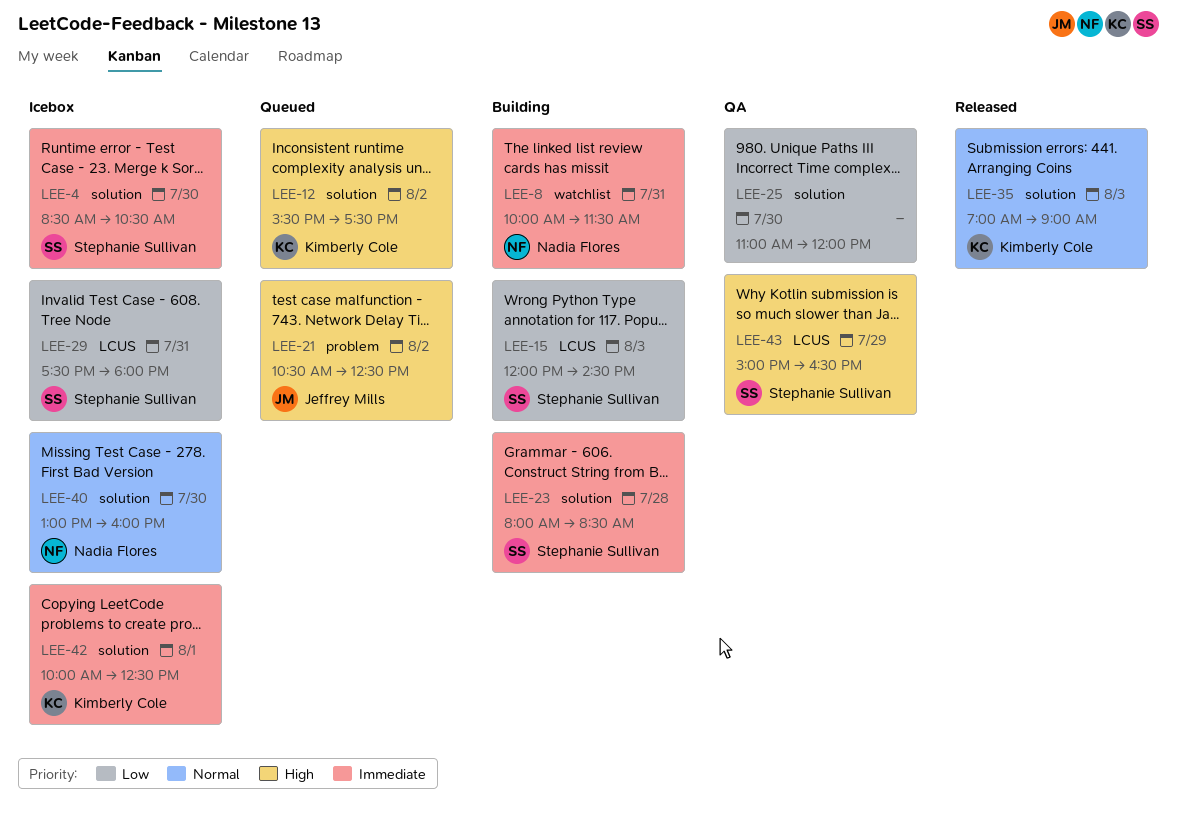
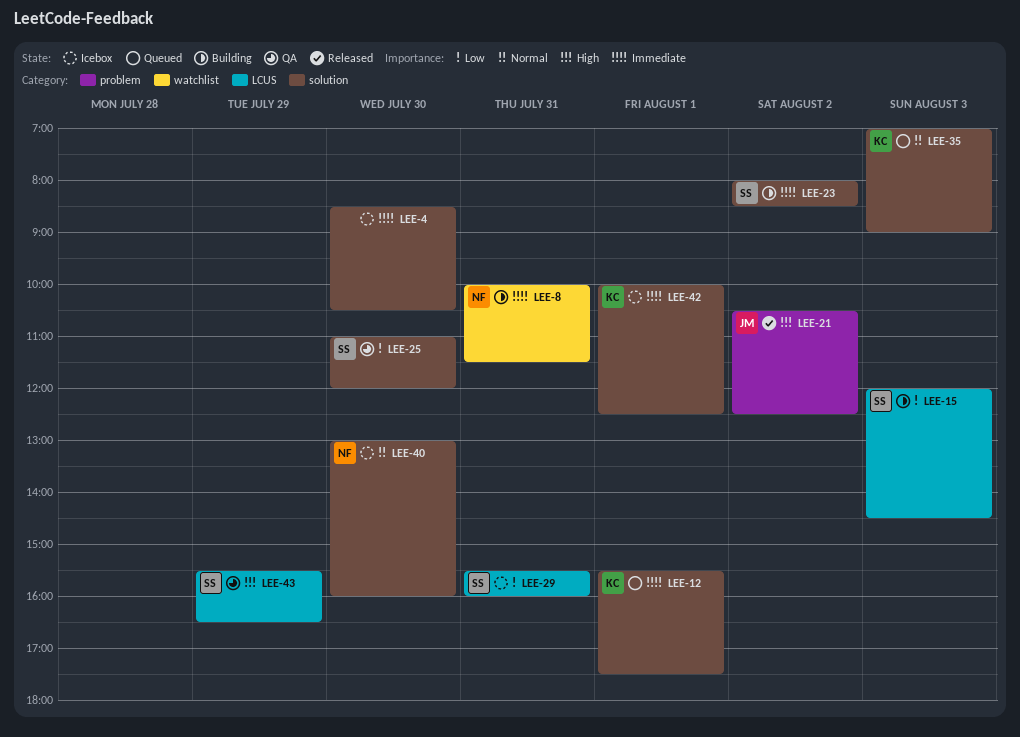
LEE-4, owner: Stephanie Sullivan -> none
LEE-12, priority: High -> Immediate
LEE-12, day: Aug 2 -> Aug 1
LEE-21, status: Queued -> Released
LEE-23, day: Jul 28 -> Aug 2
LEE-25, owner: none -> Stephanie Sullivan
LEE-29, begins: 17:30 -> 15:30
LEE-29, ends: 18:00 -> 16:00
LEE-35, status: Released -> Queued
LEE-43, begins: 15:00 -> 15:30

